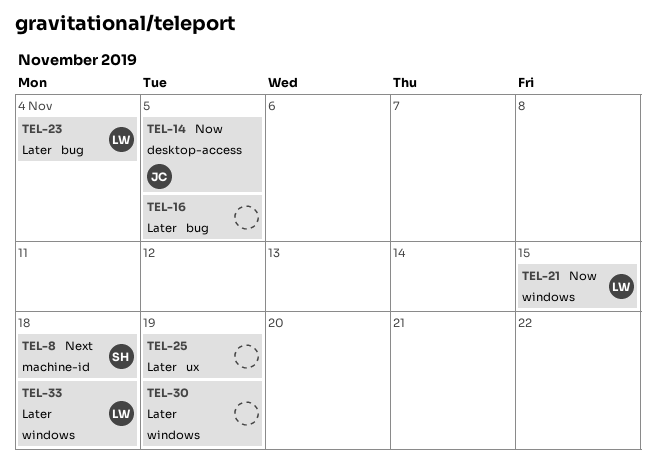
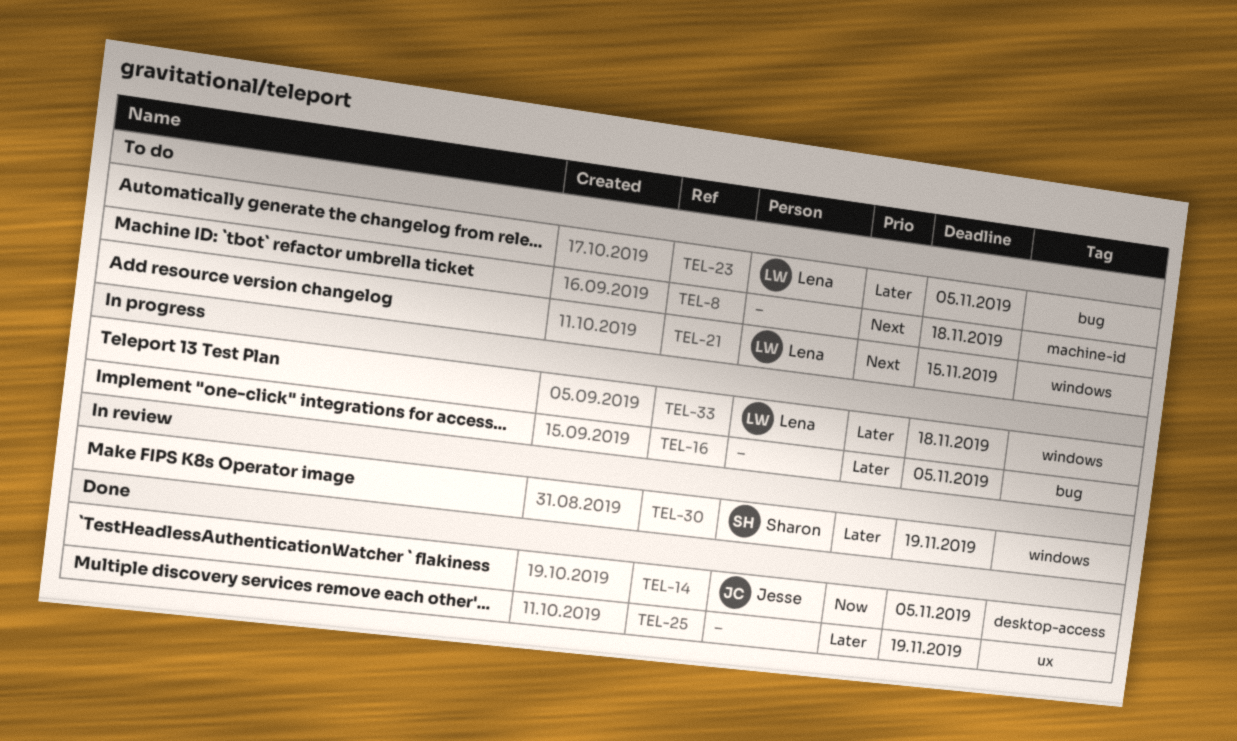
TEL-8, owner: Sharon -> none
TEL-21, priority: Now -> Next
TEL-23, due: Nov 4 -> Nov 5
TEL-30, owner: none -> Sharon

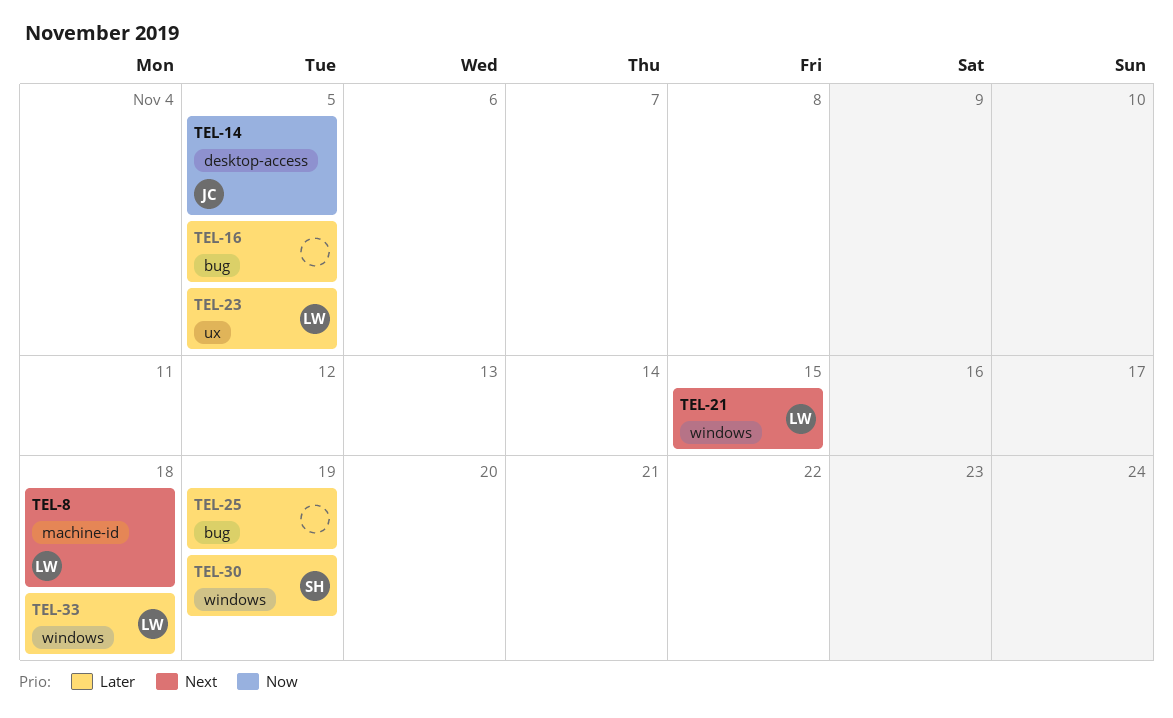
TEL-8, owner: none -> Lena
TEL-23, label: bug -> ux
TEL-25, label: ux -> bug

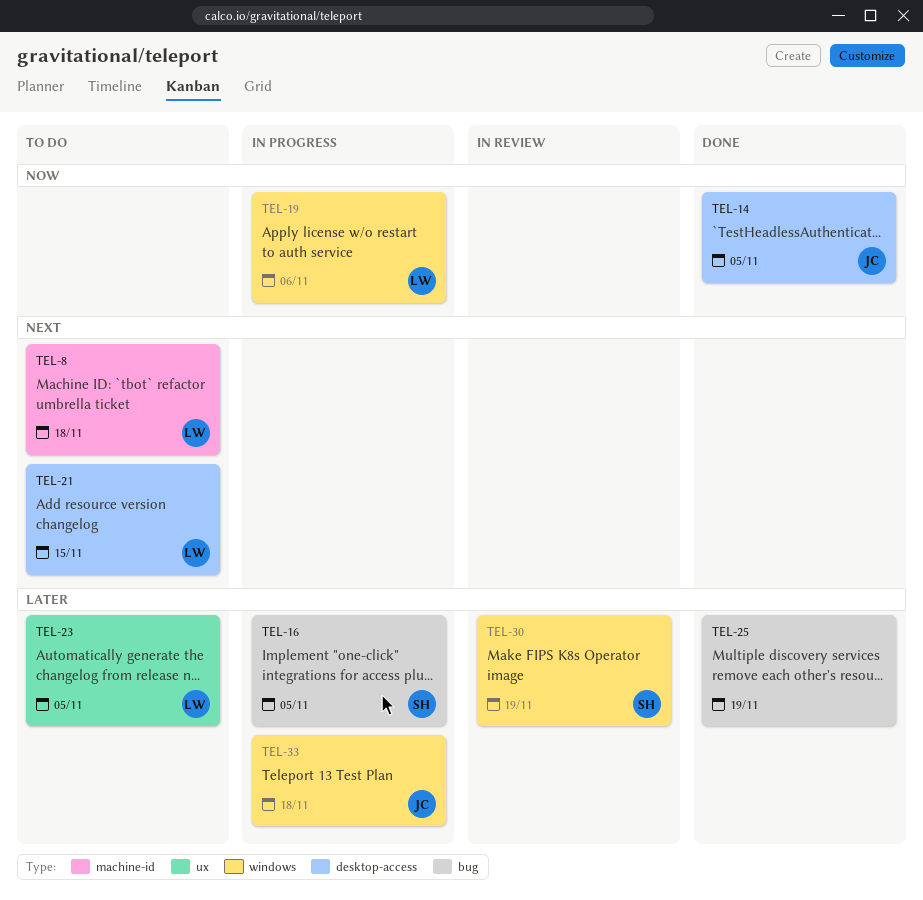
TEL-16, owner: none -> SH
TEL-19: none -> present
TEL-21, label: windows -> desktop-access
TEL-33, owner: LW -> JC

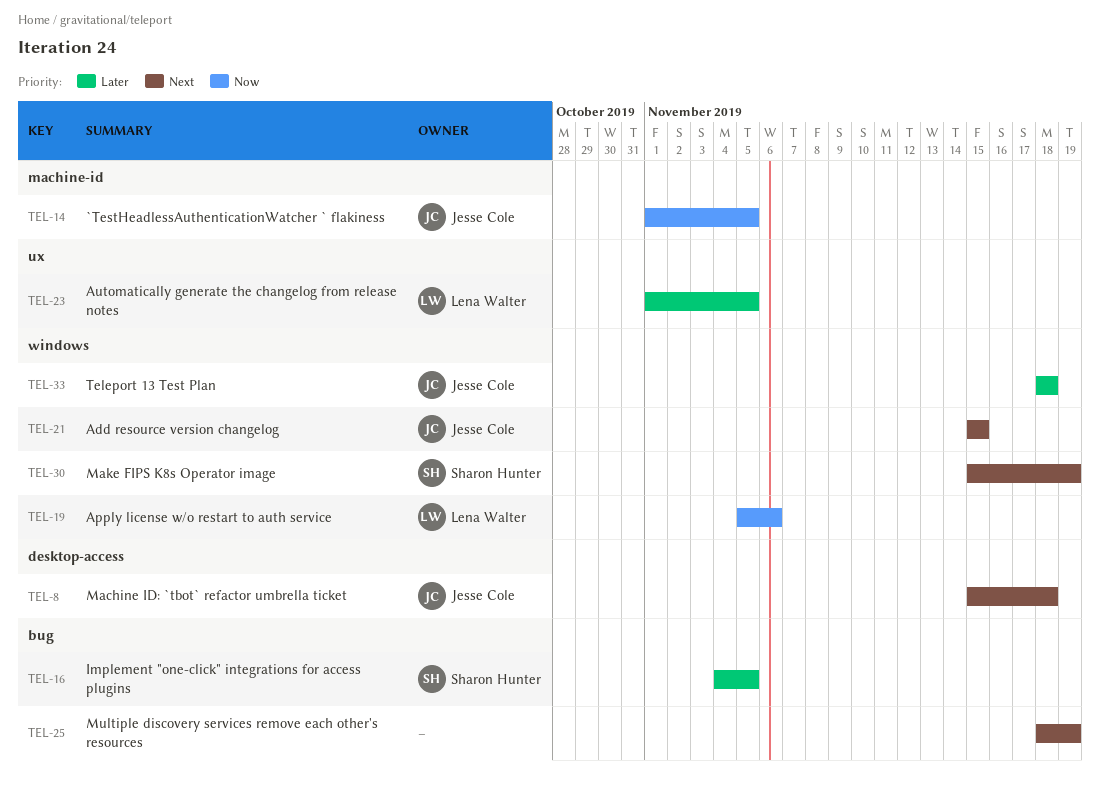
TEL-8, owner: Lena Walter -> Jesse Cole
TEL-8, label: machine-id -> desktop-access
TEL-14, label: desktop-access -> machine-id
TEL-21, owner: Lena Walter -> Jesse Cole
TEL-21, label: desktop-access -> windows
TEL-25, priority: Later -> Next
TEL-30, priority: Later -> Next

